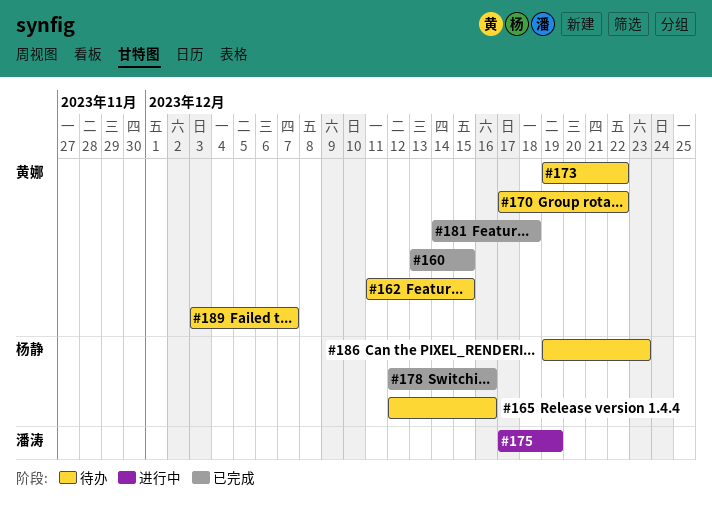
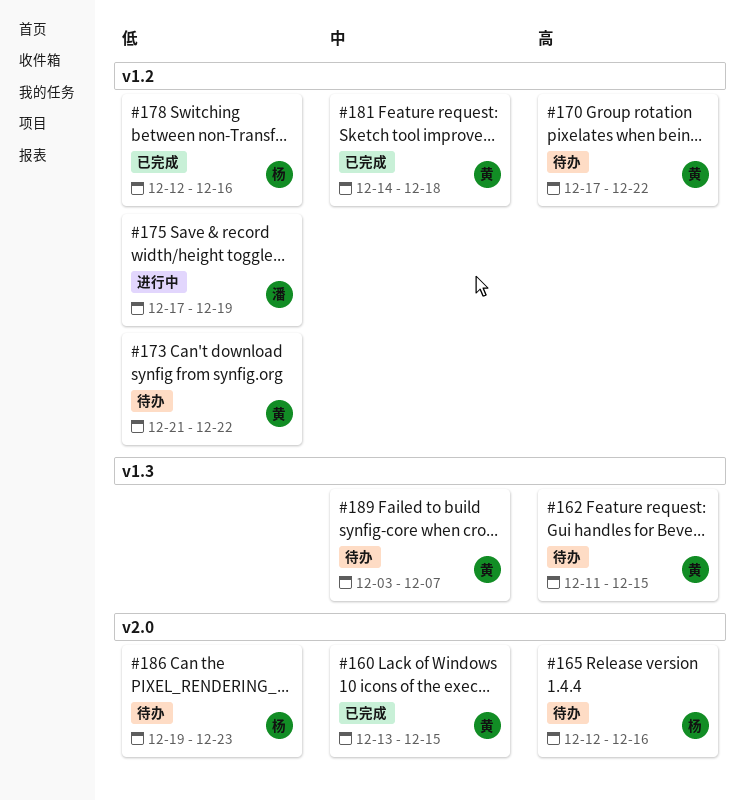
#173, start: Dec 19 -> Dec 21

